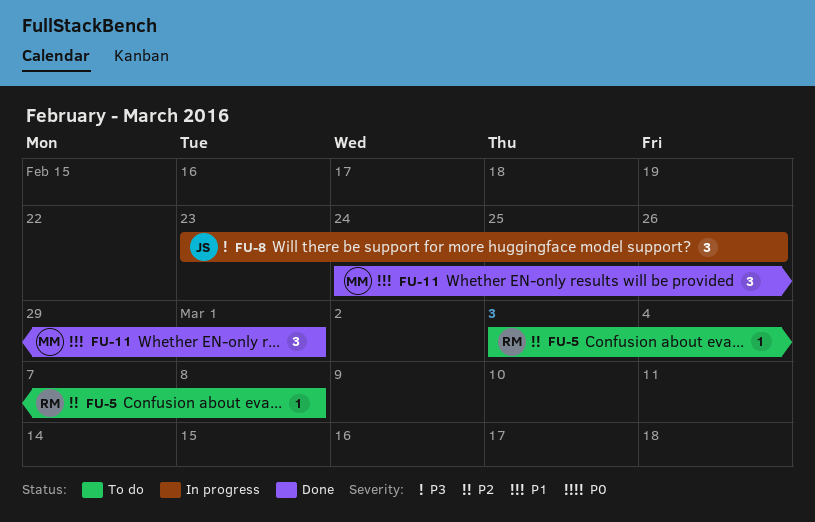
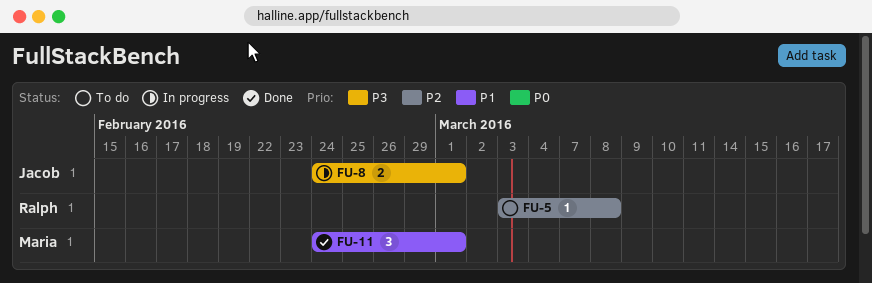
FU-8, estimate: 3 -> 2
FU-8, start: Feb 23 -> Feb 24
FU-8, due: Feb 26 -> Mar 1

